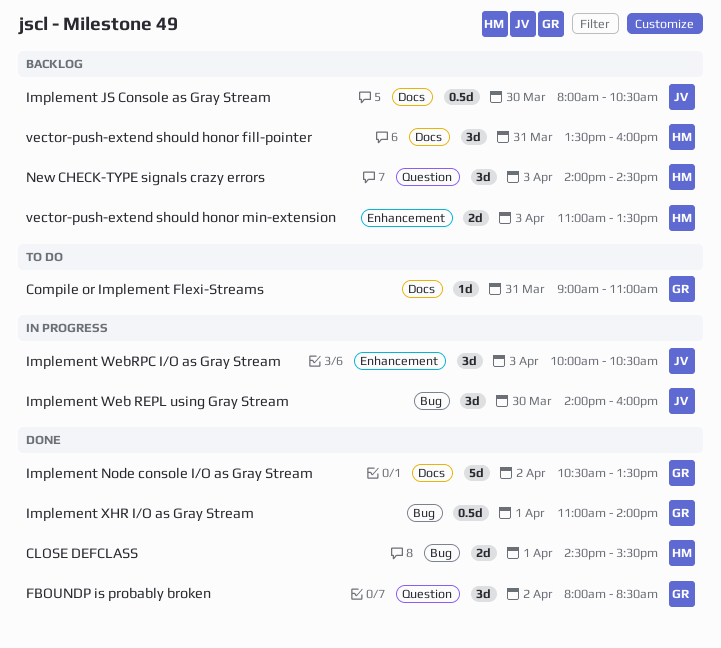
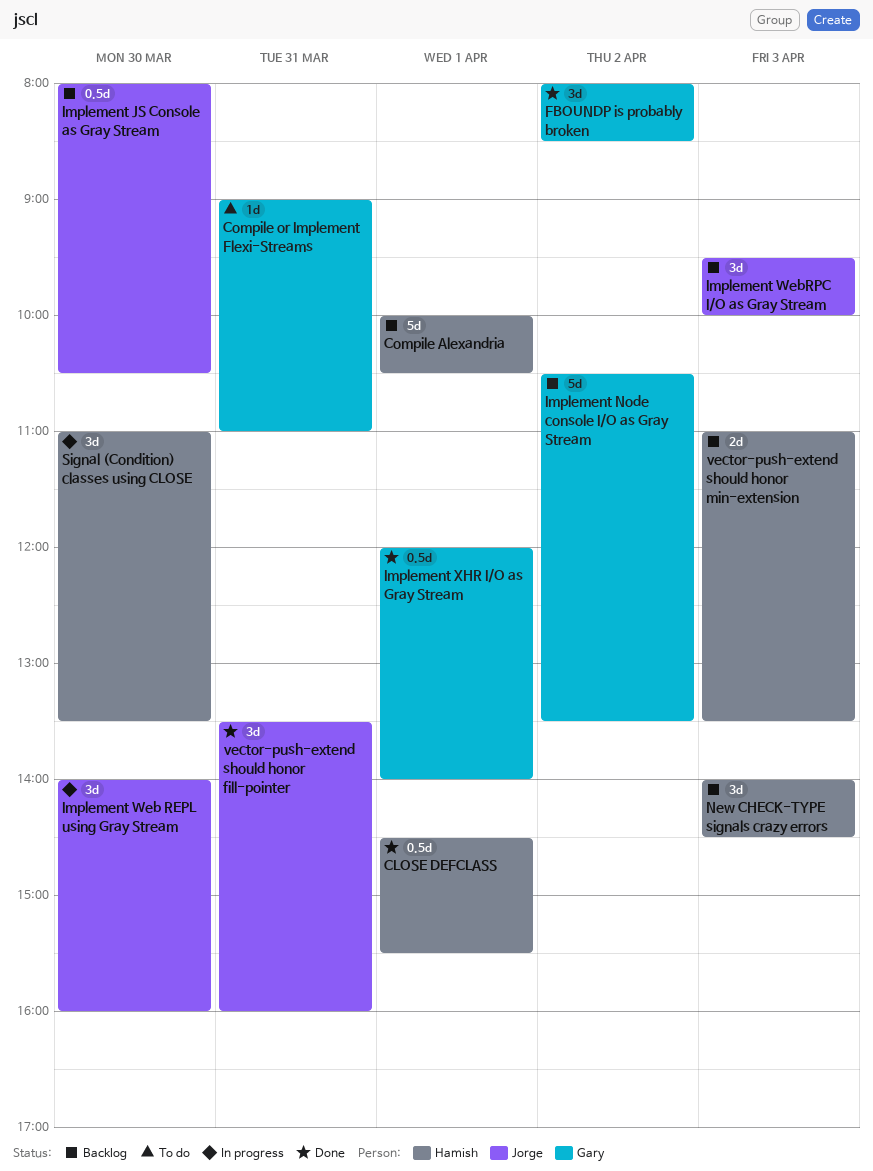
CLOSE DEFCLASS, estimate: 2d -> 0.5d
Compile Alexandria: none -> present
Implement Node console I/O as Gray Stream, status: Done -> Backlog
Implement WebRPC I/O as Gray Stream, status: In progress -> Backlog
Implement WebRPC I/O as Gray Stream, begins: 10:00 -> 09:30
Implement WebRPC I/O as Gray Stream, ends: 10:30 -> 10:00
Implement XHR I/O as Gray Stream, begins: 11:00 -> 12:00
Signal (Condition) classes using CLOSE: none -> present
vector-push-extend should honor fill-pointer, status: Backlog -> Done
vector-push-extend should honor fill-pointer, owner: Hamish -> Jorge

